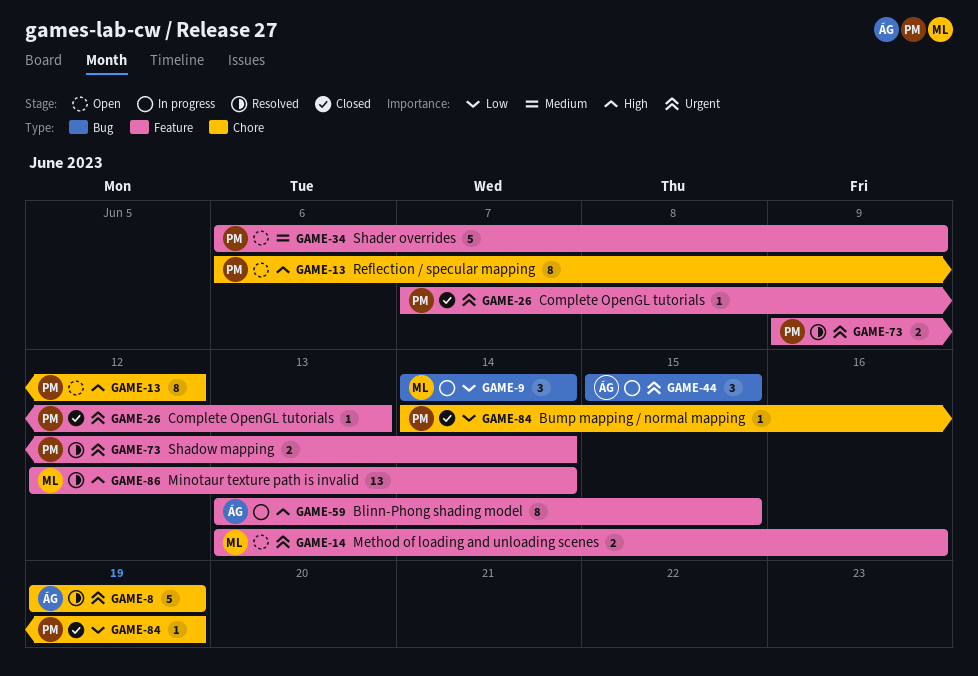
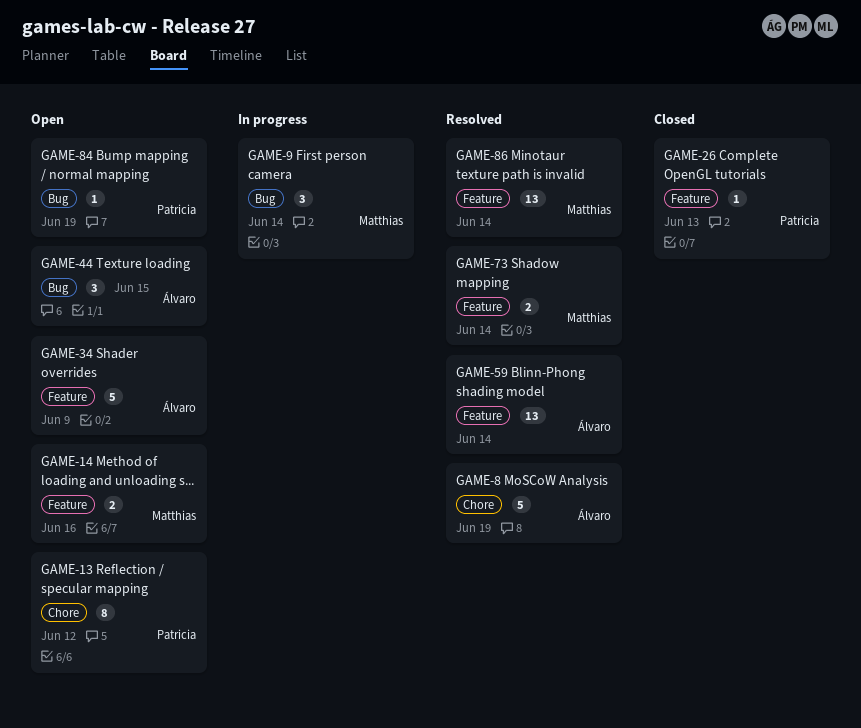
GAME-34, owner: Patricia -> Álvaro
GAME-44, status: In progress -> Open
GAME-59, status: In progress -> Resolved
GAME-59, estimate: 8 -> 13
GAME-59, due: Jun 15 -> Jun 14
GAME-73, owner: Patricia -> Matthias
GAME-84, status: Closed -> Open
GAME-84, label: Chore -> Bug

